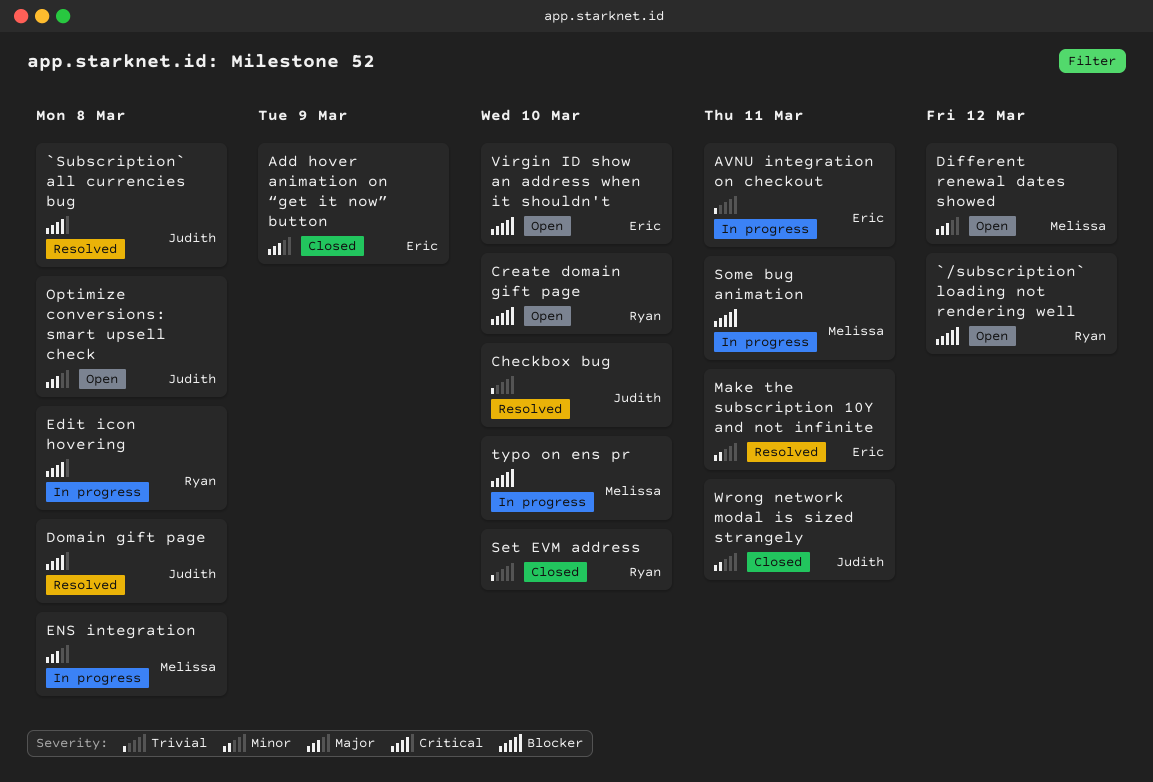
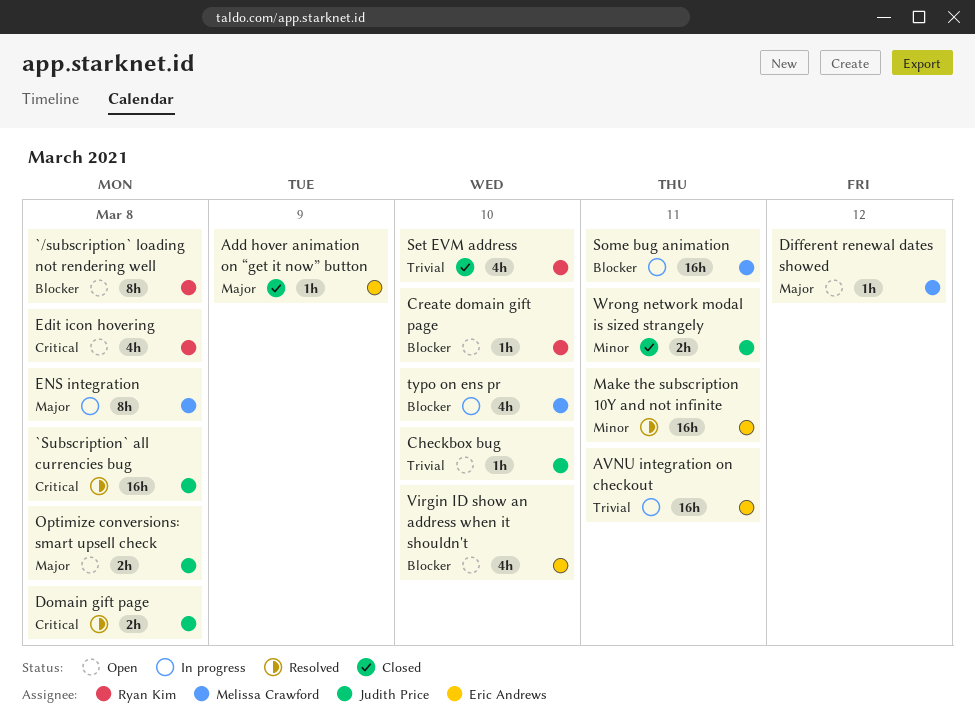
`/subscription` loading not rendering well, due: Mar 12 -> Mar 8
Checkbox bug, status: Resolved -> Open
Edit icon hovering, status: In progress -> Open

